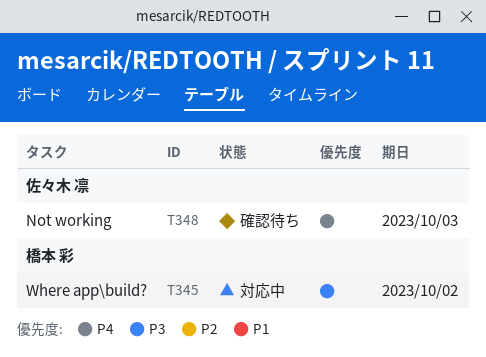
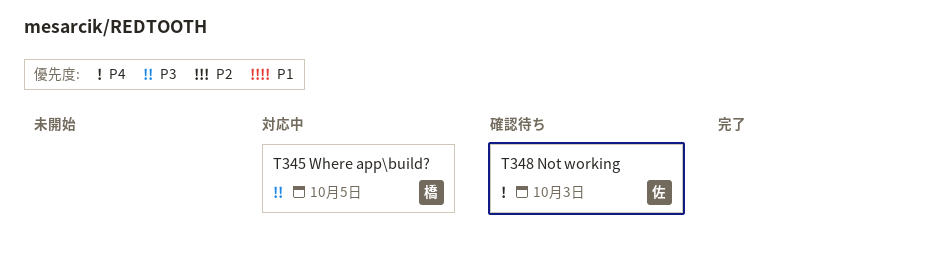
T345, due: Oct 2 -> Oct 5

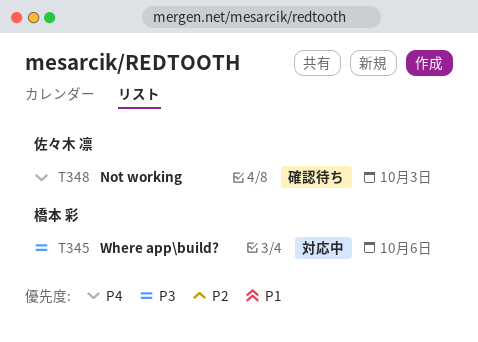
T345, due: Oct 5 -> Oct 6

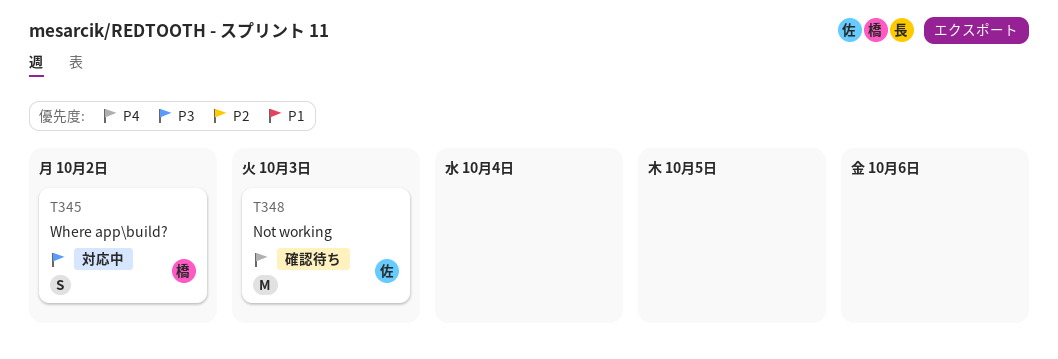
T345, due: Oct 6 -> Oct 2

